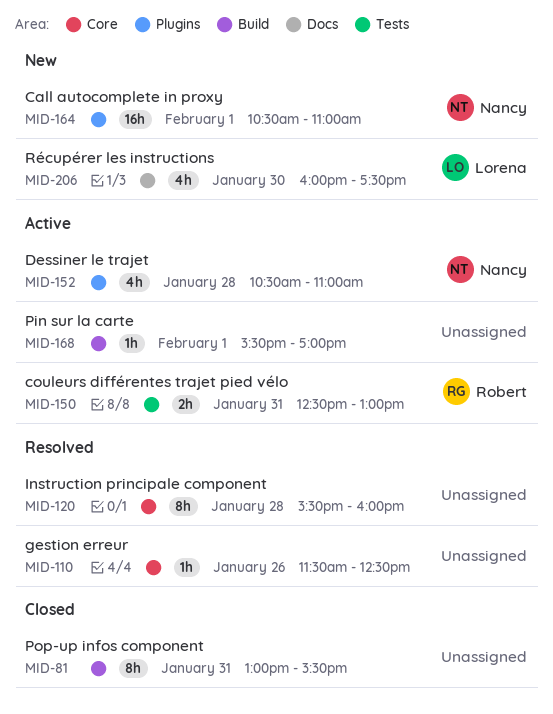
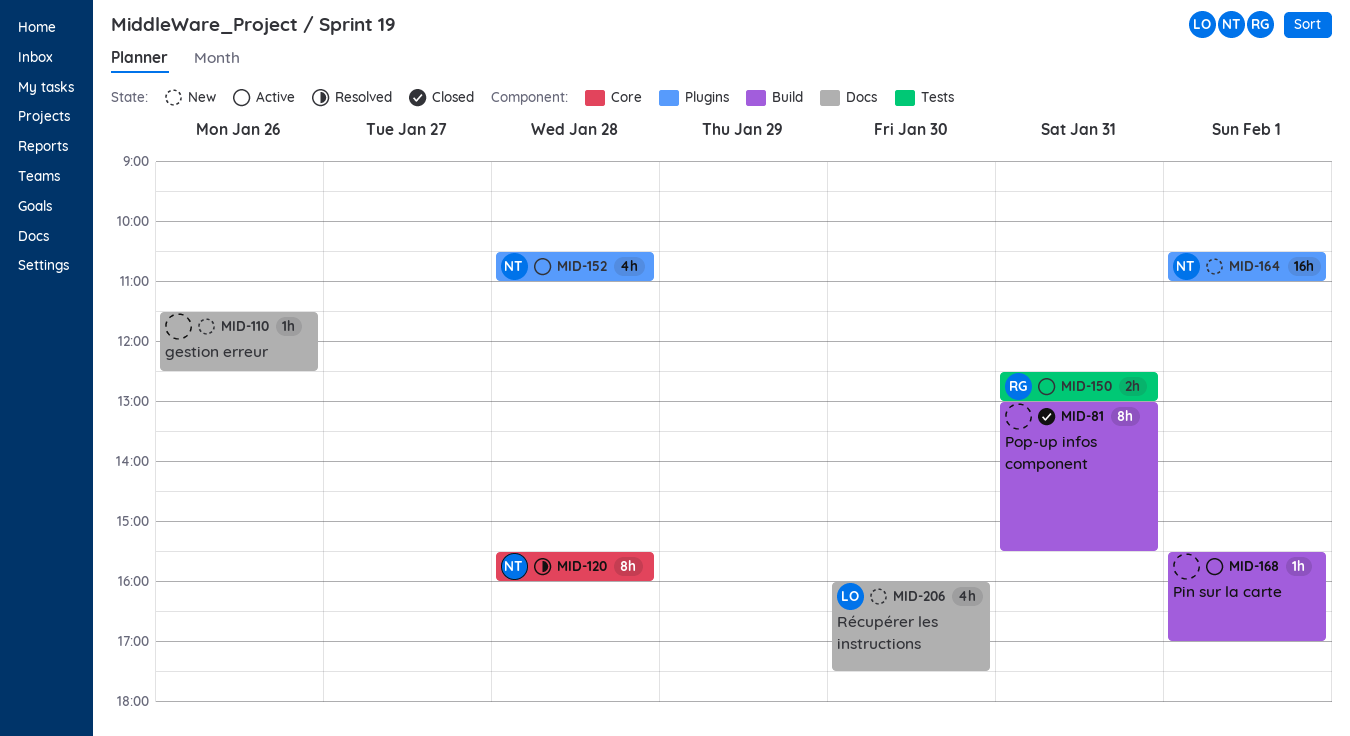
MID-110, status: Resolved -> New
MID-110, label: Core -> Docs
MID-120, owner: none -> Nancy

